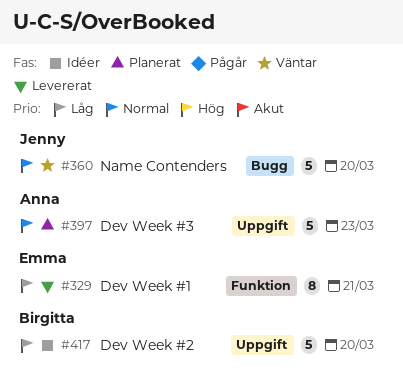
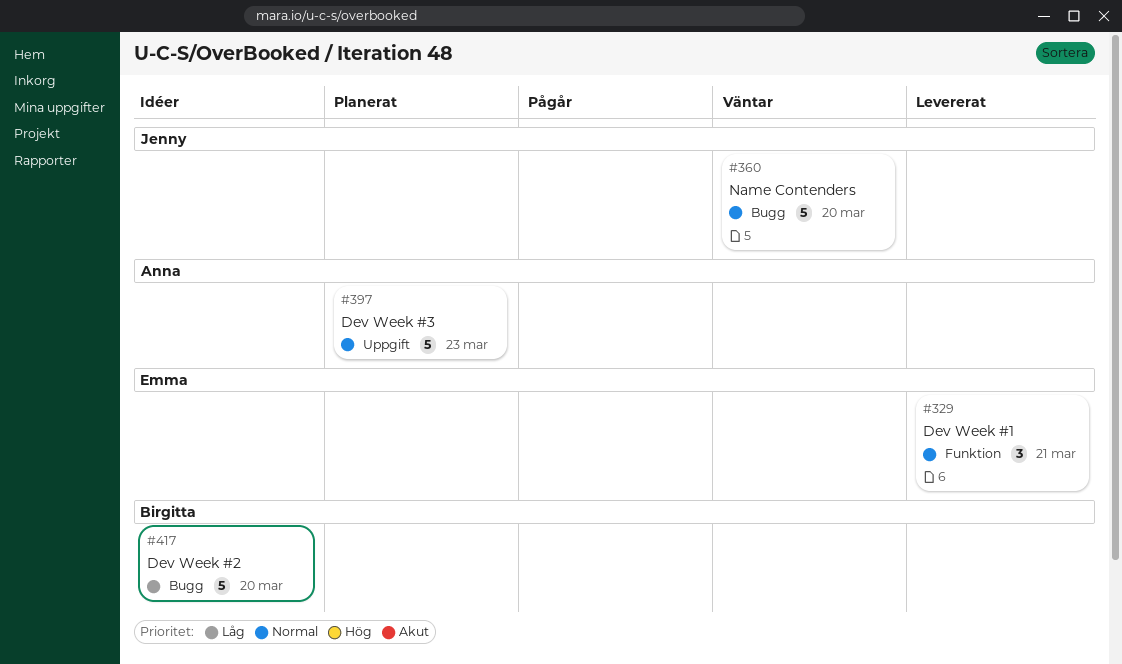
#329, priority: Låg -> Normal
#329, estimate: 8 -> 3
#417, label: Uppgift -> Bugg

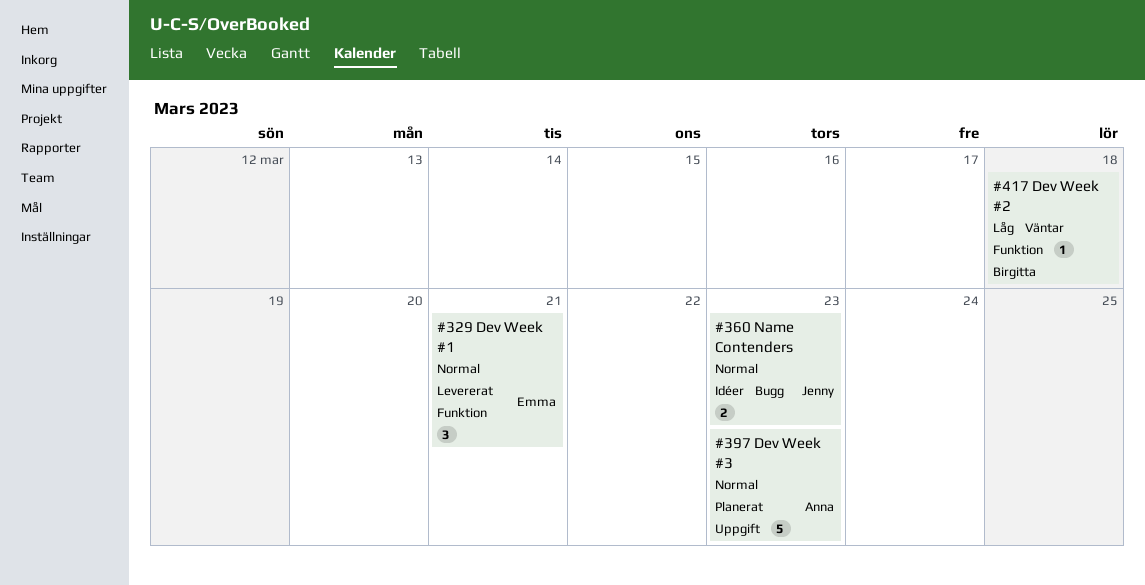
#360, status: Väntar -> Idéer
#360, estimate: 5 -> 2
#360, due: Mar 20 -> Mar 23
#417, status: Idéer -> Väntar
#417, label: Bugg -> Funktion
#417, estimate: 5 -> 1
#417, due: Mar 20 -> Mar 18

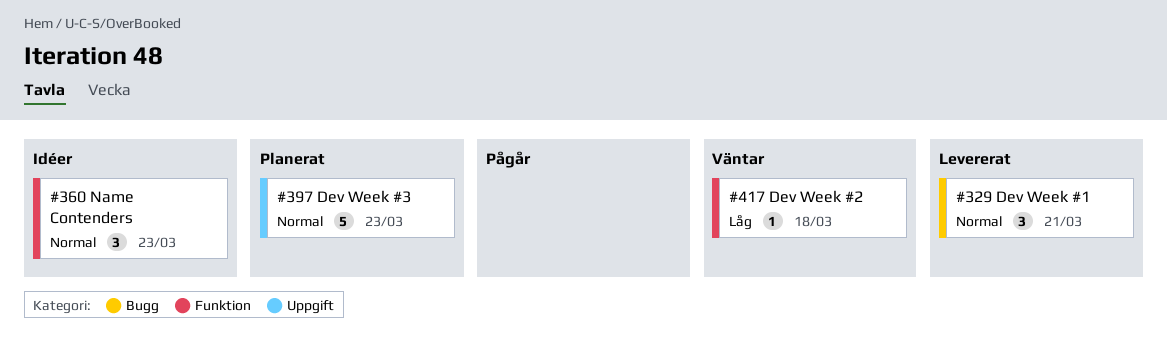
#329, label: Funktion -> Bugg
#360, label: Bugg -> Funktion
#360, estimate: 2 -> 3

